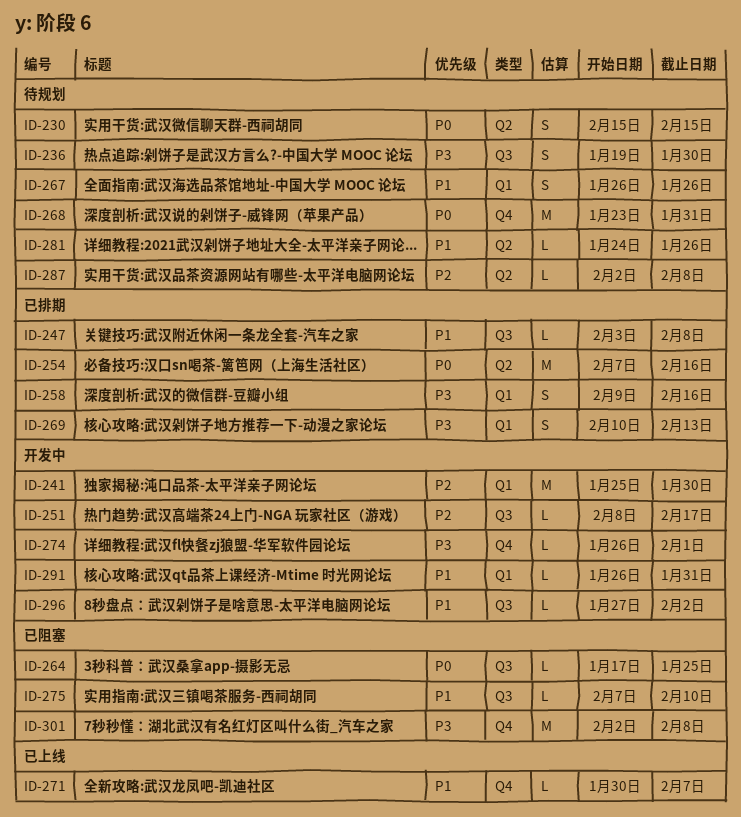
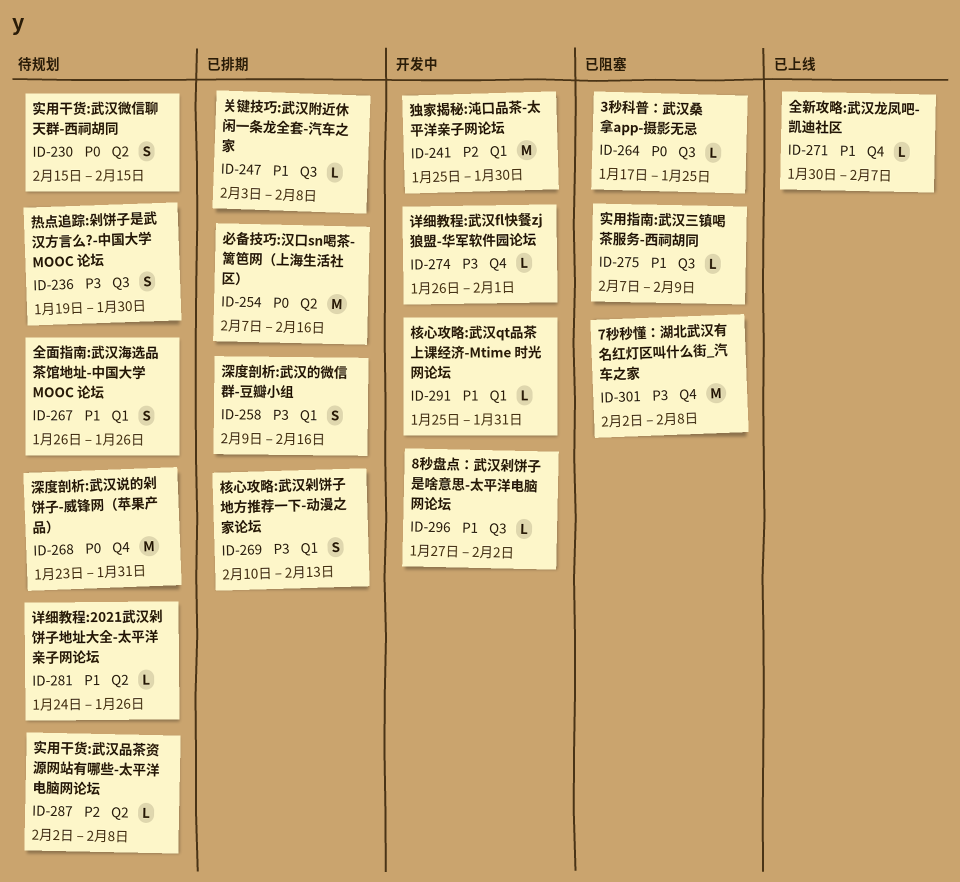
ID-251: present -> none
ID-275, due: Feb 10 -> Feb 9
ID-291, start: Jan 26 -> Jan 25

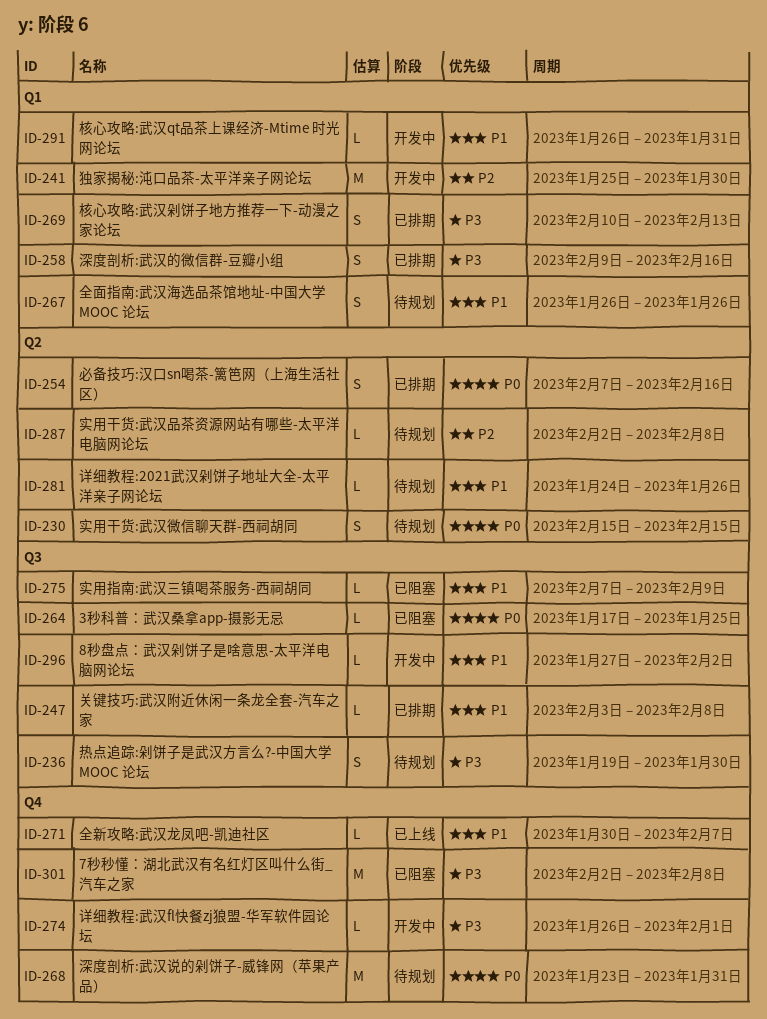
ID-254, estimate: M -> S
ID-291, start: Jan 25 -> Jan 26

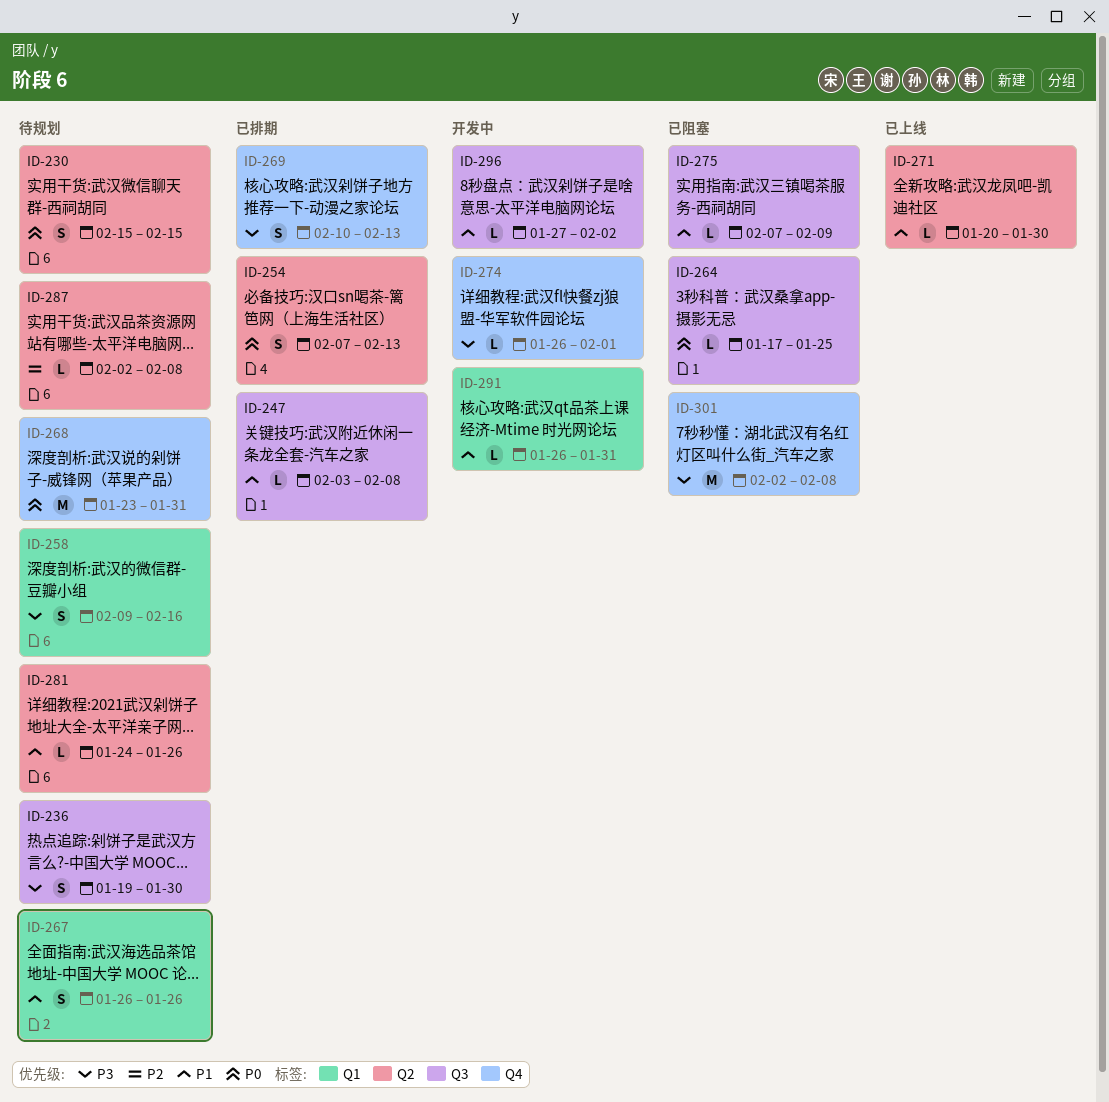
ID-241: present -> none
ID-254, due: Feb 16 -> Feb 13
ID-258, status: 已排期 -> 待规划
ID-269, label: Q1 -> Q4
ID-271, label: Q4 -> Q2
ID-271, start: Jan 30 -> Jan 20
ID-271, due: Feb 7 -> Jan 30

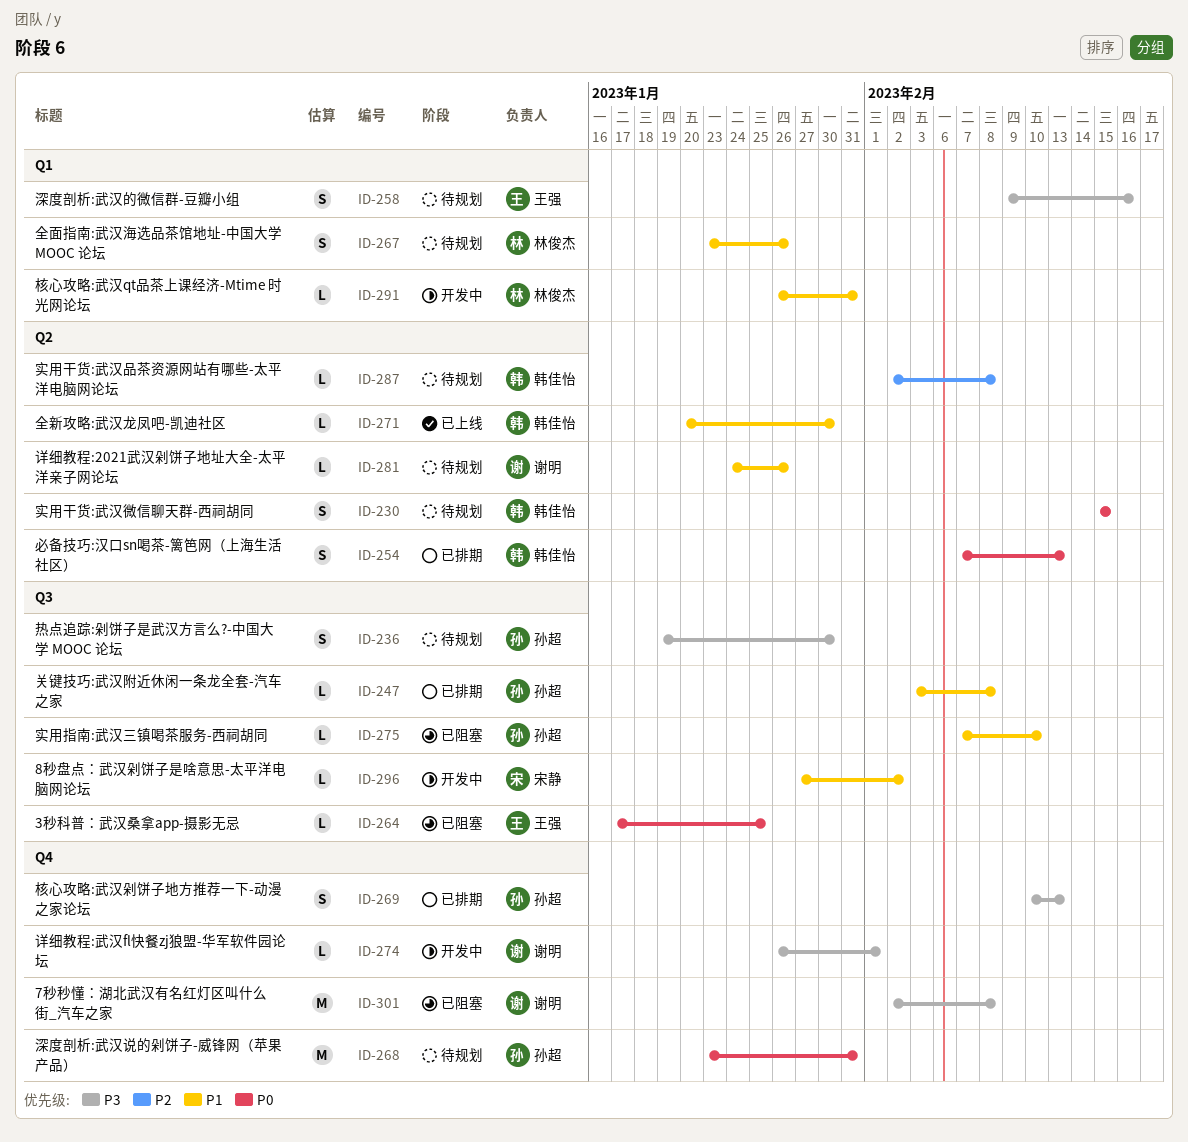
ID-267, start: Jan 26 -> Jan 23
ID-275, due: Feb 9 -> Feb 10

